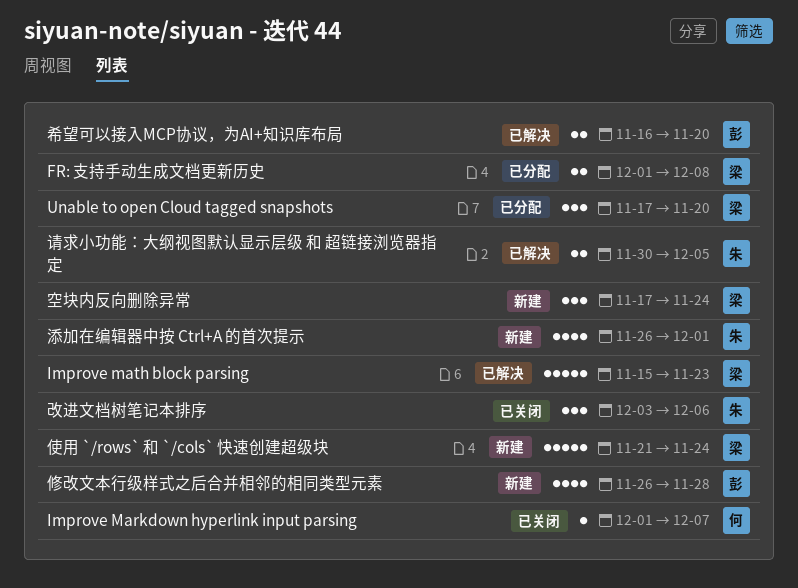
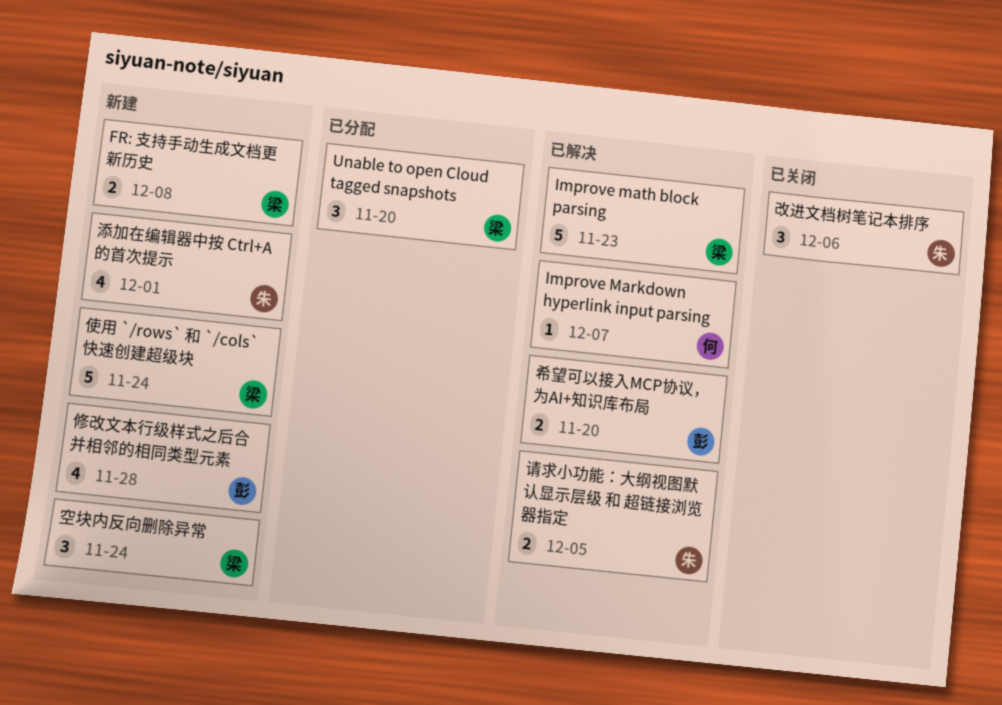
FR: 支持手动生成文档更新历史, status: 已分配 -> 新建
Improve Markdown hyperlink input parsing, status: 已关闭 -> 已解决

